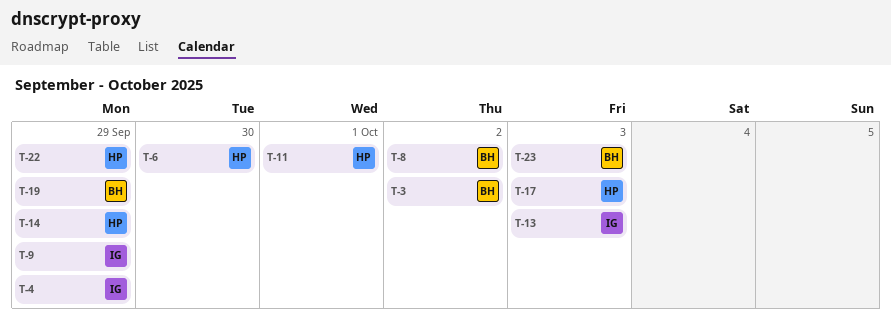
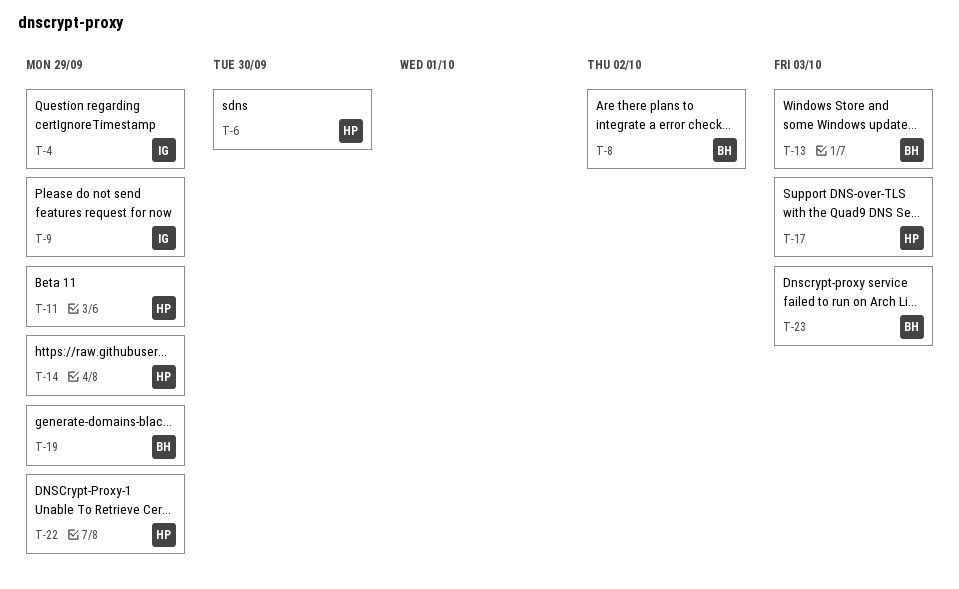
T-3: present -> none
T-11, due: Oct 1 -> Sep 29
T-13, owner: IG -> BH

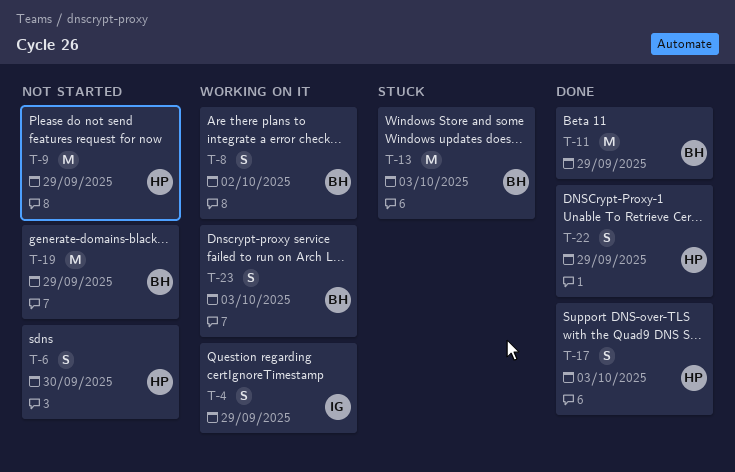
T-9, owner: IG -> HP
T-11, owner: HP -> BH
T-14: present -> none

